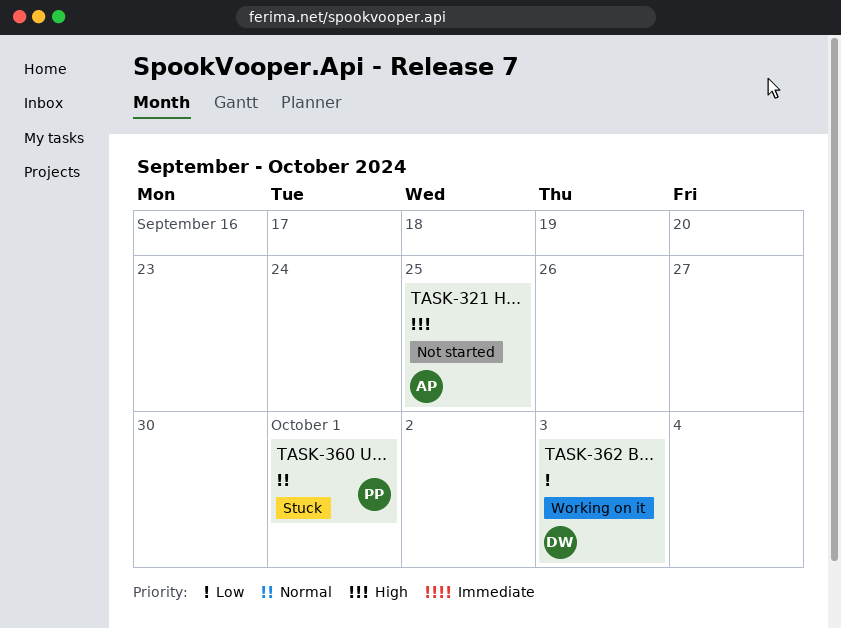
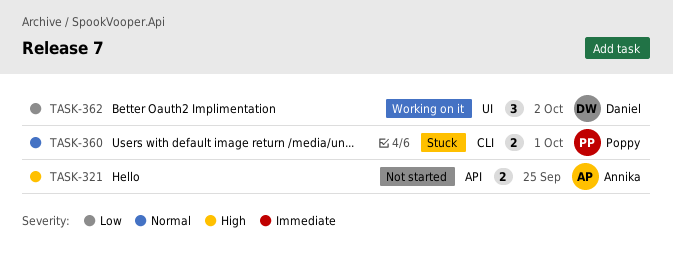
TASK-362, due: Oct 3 -> Oct 2

